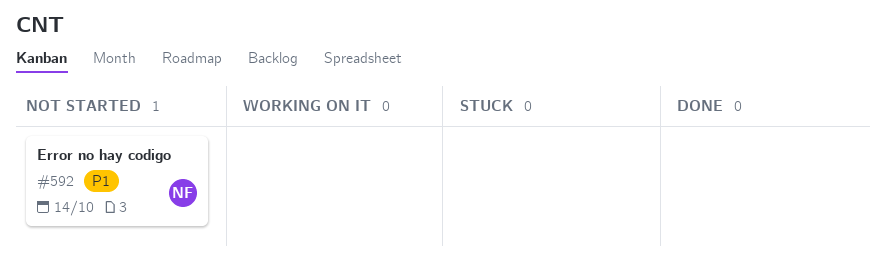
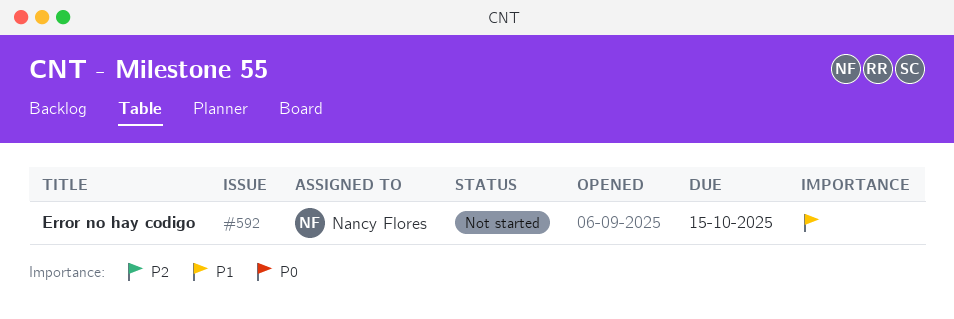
#592, due: Oct 14 -> Oct 15

